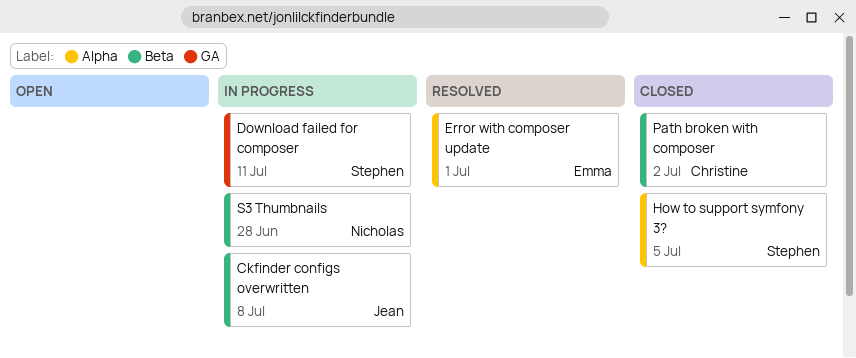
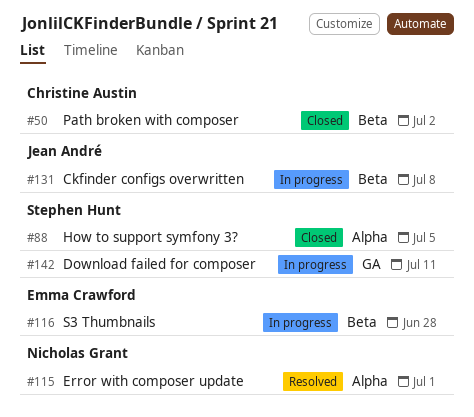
Error with composer update, owner: Emma Crawford -> Nicholas Grant
S3 Thumbnails, owner: Nicholas Grant -> Emma Crawford

